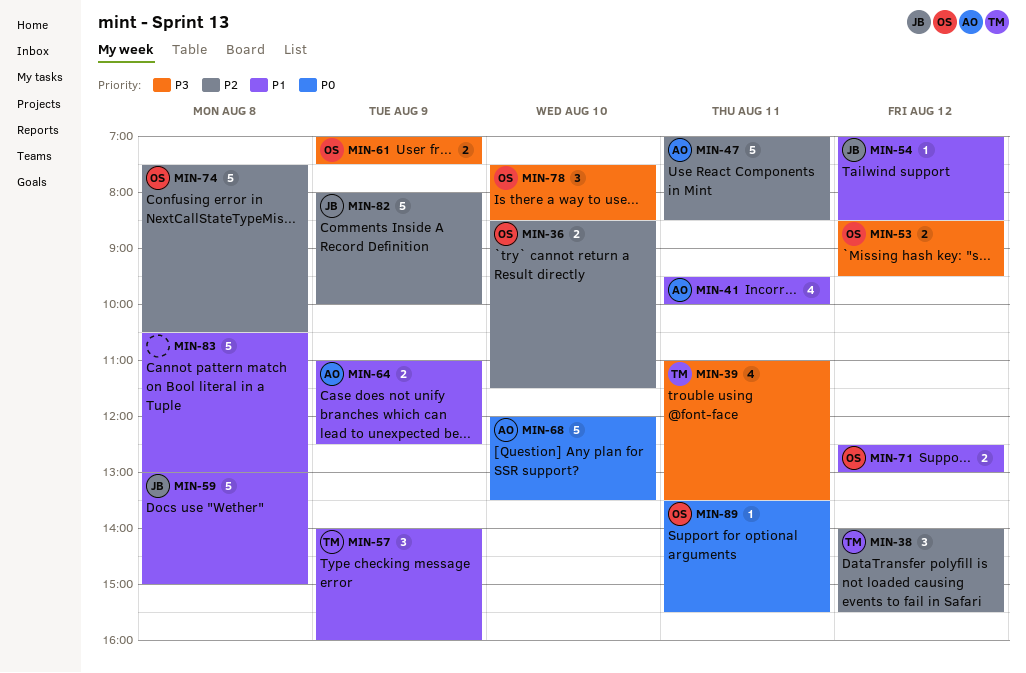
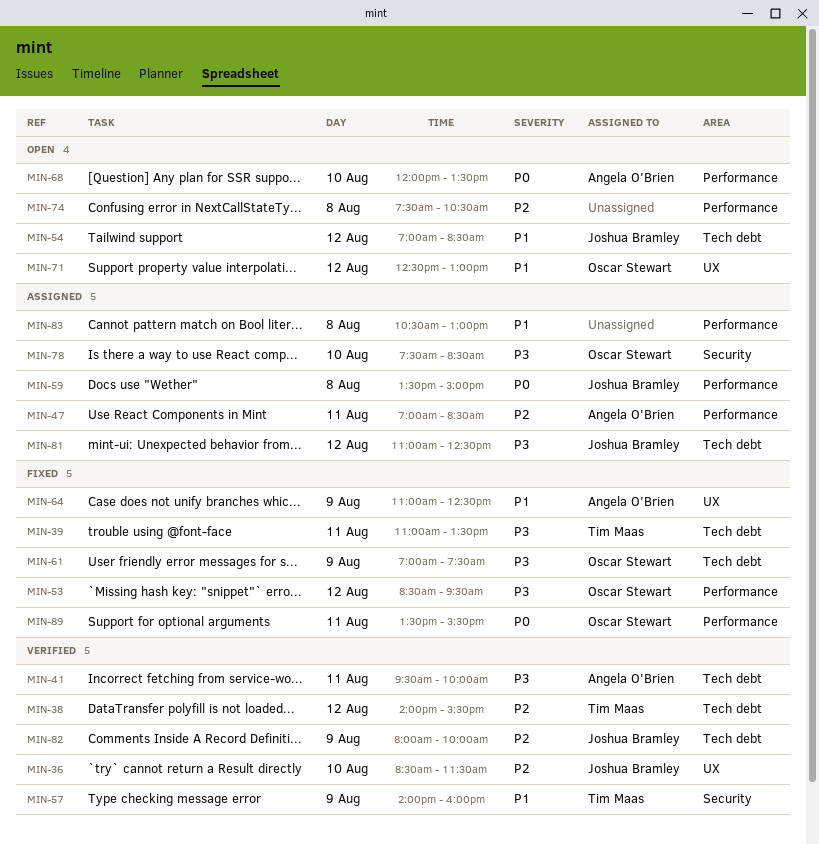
MIN-36, owner: Oscar Stewart -> Joshua Bramley
MIN-41, priority: P1 -> P3
MIN-59, priority: P1 -> P0
MIN-59, begins: 13:00 -> 13:30
MIN-74, owner: Oscar Stewart -> none
MIN-81: none -> present

